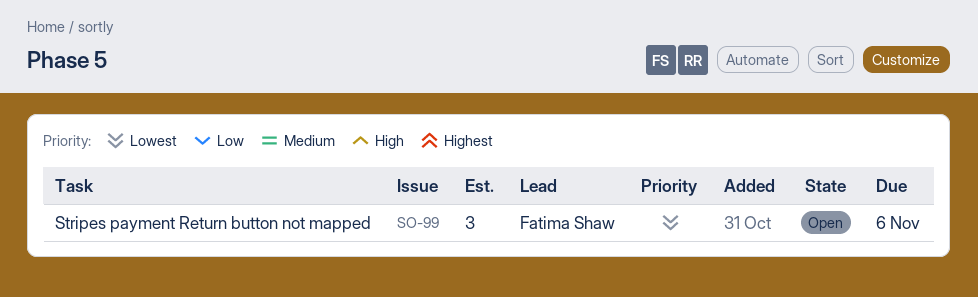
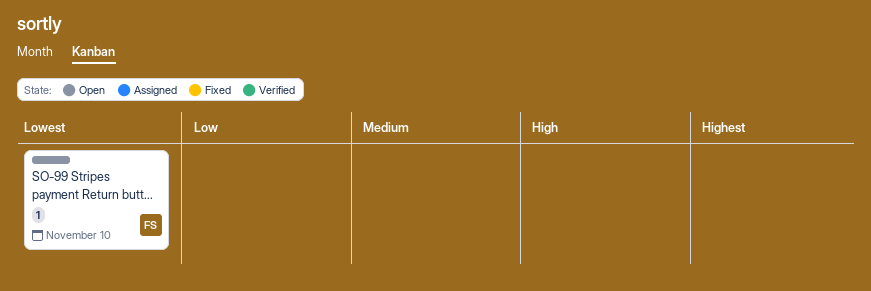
SO-99, estimate: 3 -> 1
SO-99, due: Nov 6 -> Nov 10

